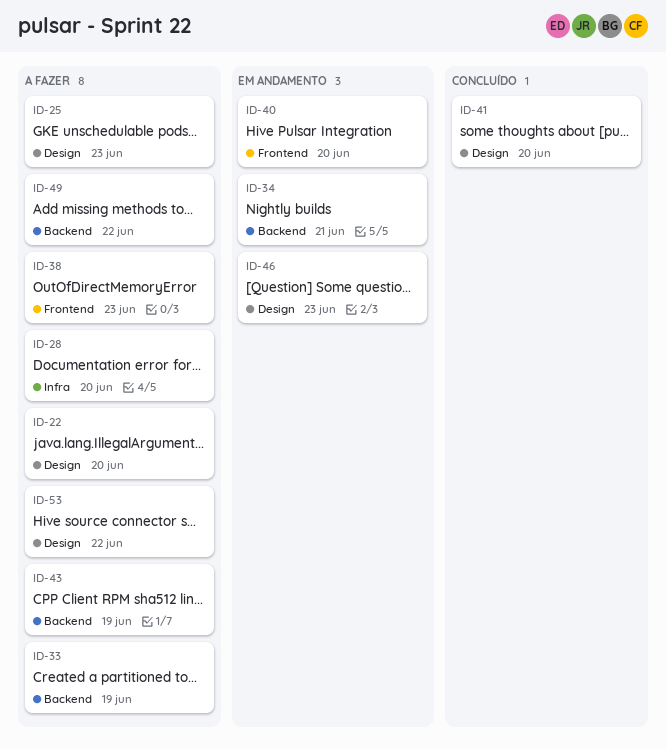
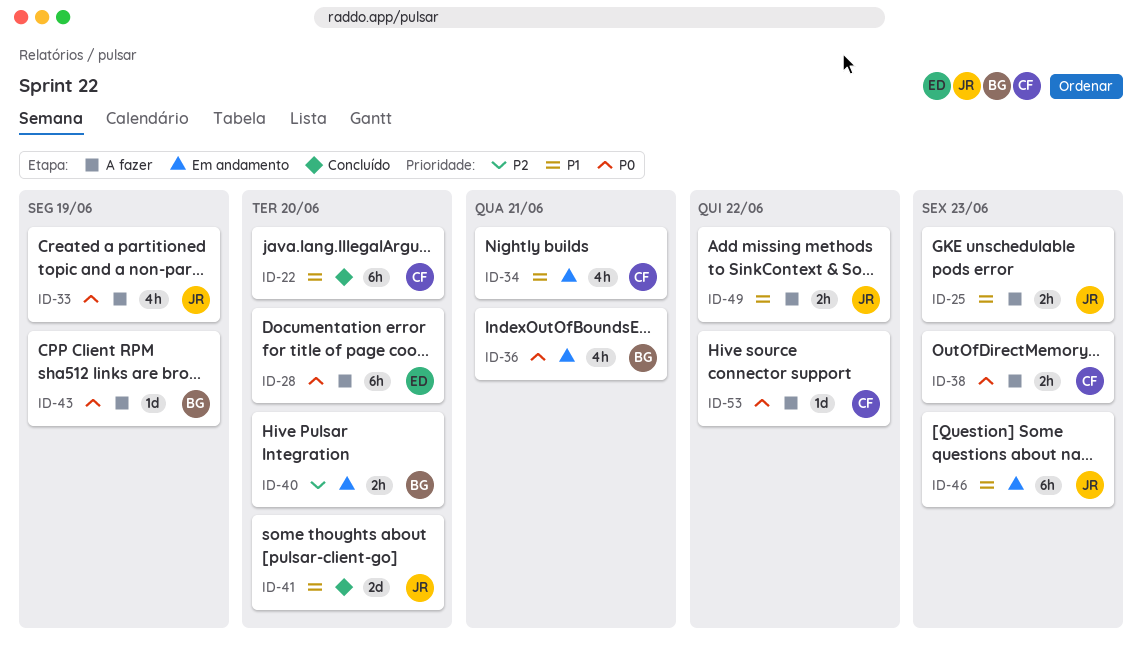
ID-22, status: A fazer -> Concluído
ID-36: none -> present

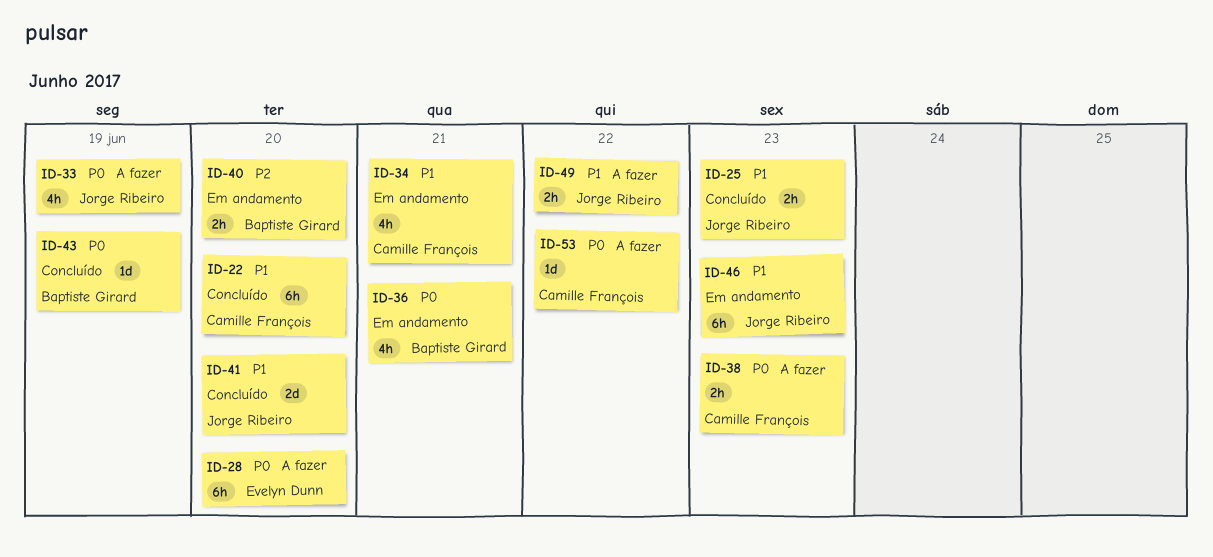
ID-25, status: A fazer -> Concluído
ID-43, status: A fazer -> Concluído

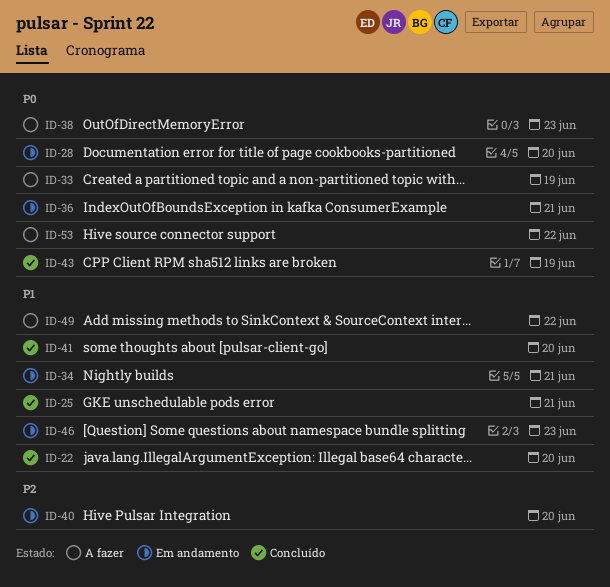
ID-25, due: Jun 23 -> Jun 21
ID-28, status: A fazer -> Em andamento

